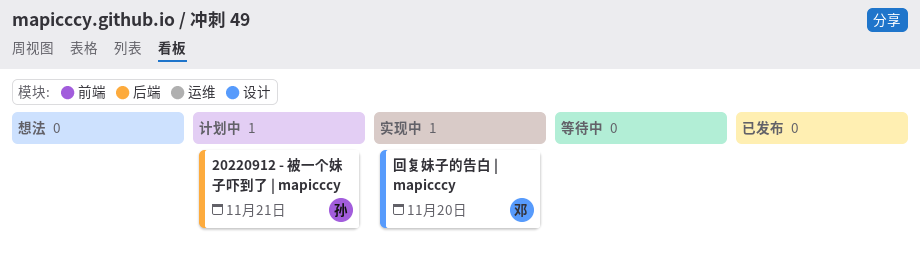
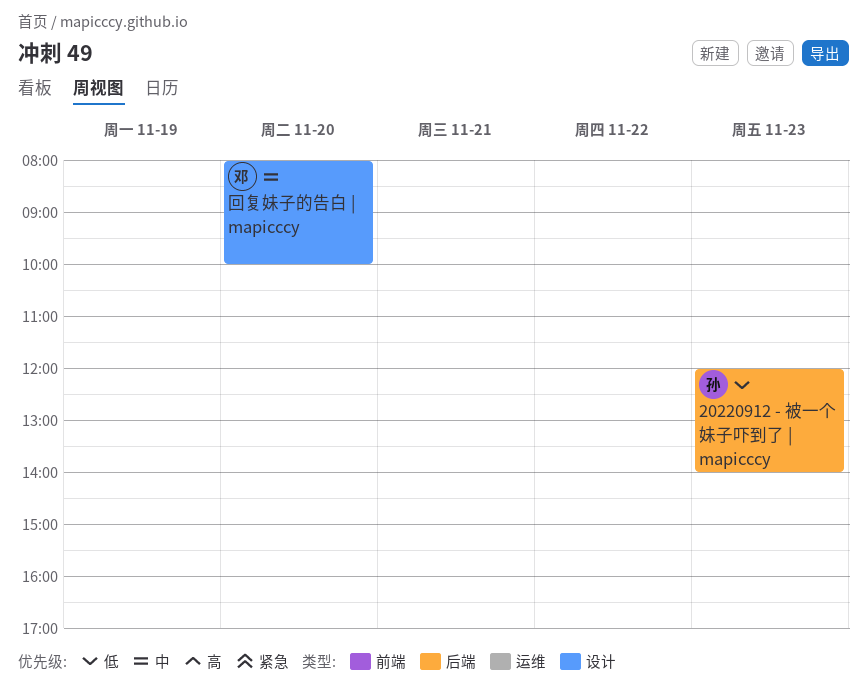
20220912 - 被一个妹子吓到了 | mapicccy, day: Nov 21 -> Nov 23

